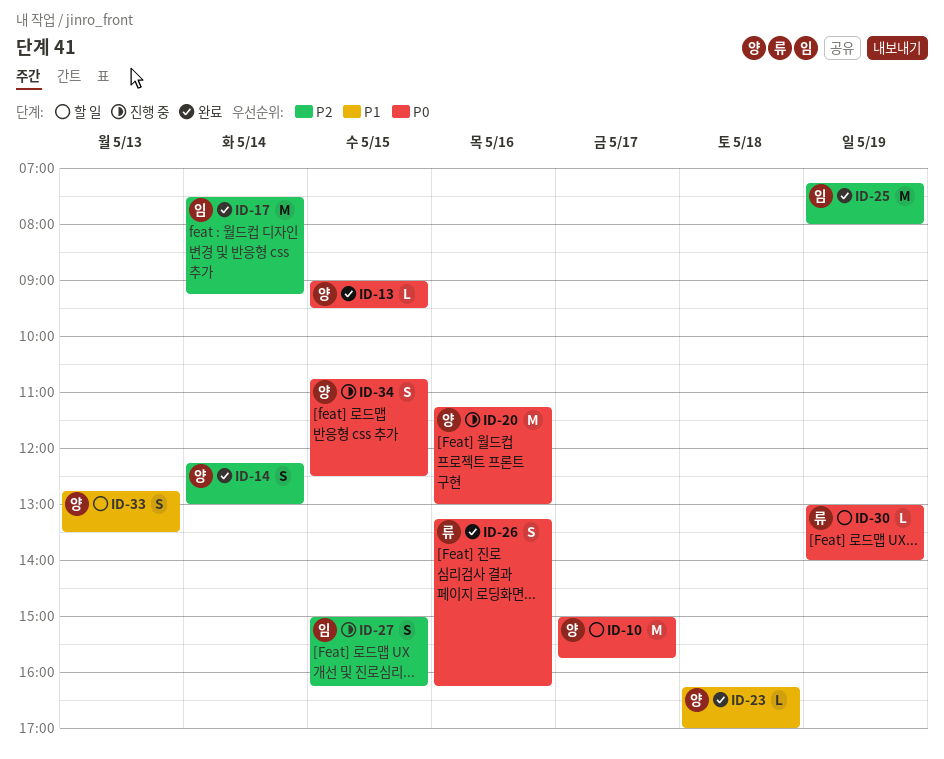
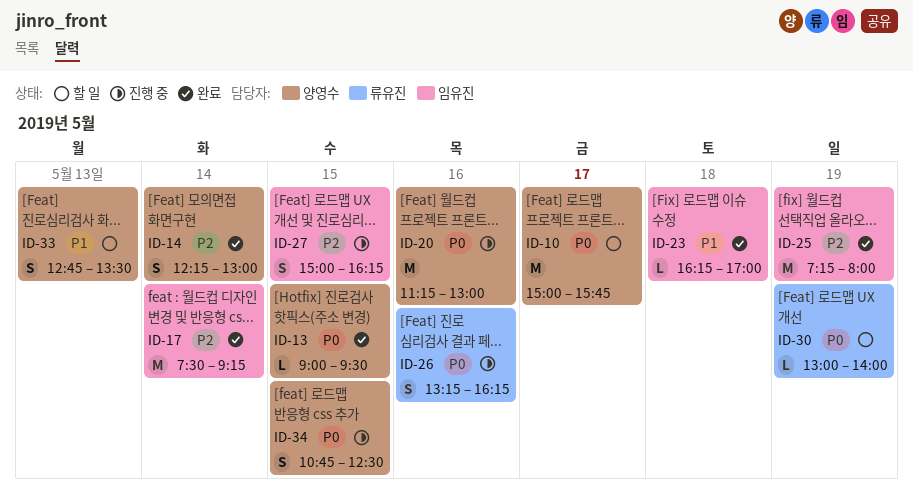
ID-23, owner: 양영수 -> 임유진
ID-26, status: 완료 -> 진행 중

